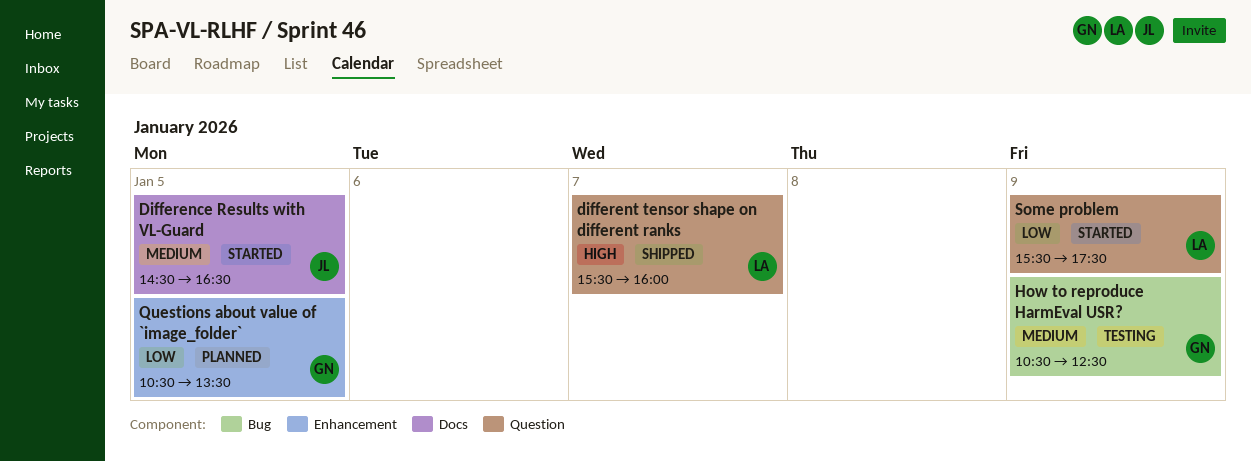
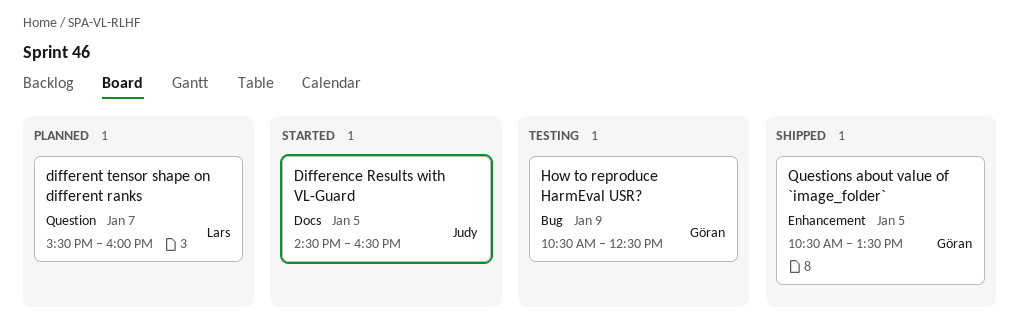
different tensor shape on different ranks, status: Shipped -> Planned
Questions about value of `image_folder`, status: Planned -> Shipped
Some problem: present -> none

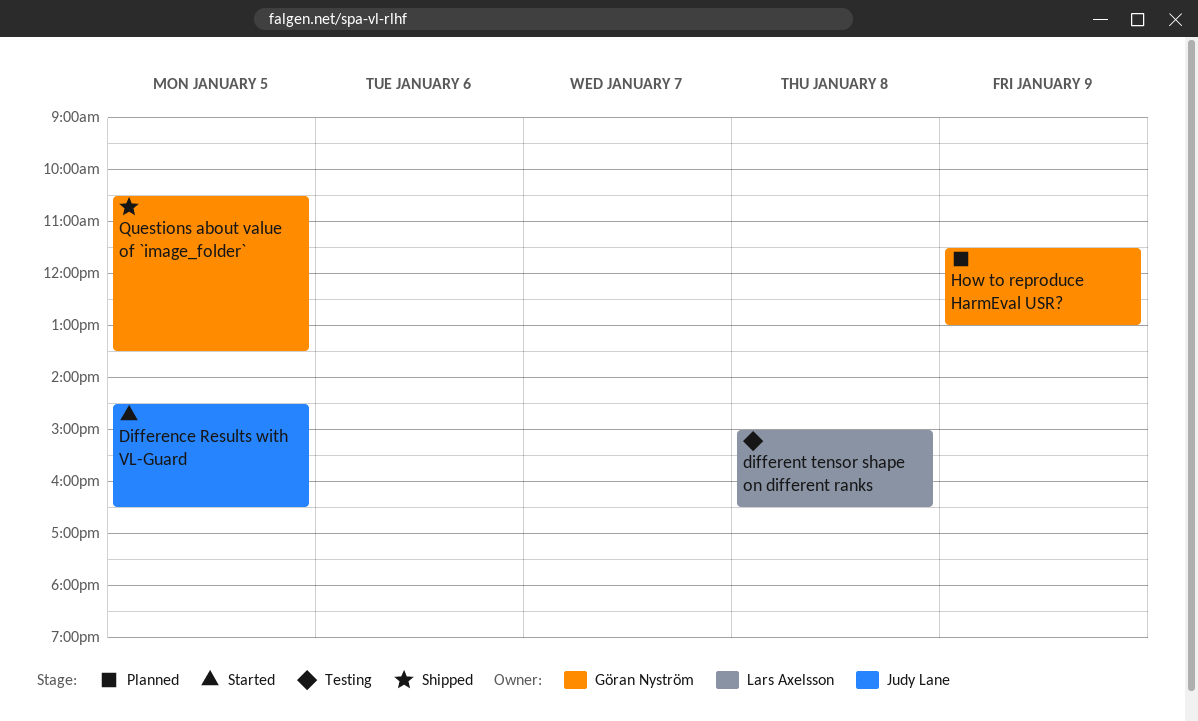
different tensor shape on different ranks, status: Planned -> Testing
different tensor shape on different ranks, day: Jan 7 -> Jan 8
different tensor shape on different ranks, begins: 15:30 -> 15:00
different tensor shape on different ranks, ends: 16:00 -> 16:30
How to reproduce HarmEval USR?, status: Testing -> Planned
How to reproduce HarmEval USR?, begins: 10:30 -> 11:30
How to reproduce HarmEval USR?, ends: 12:30 -> 13:00

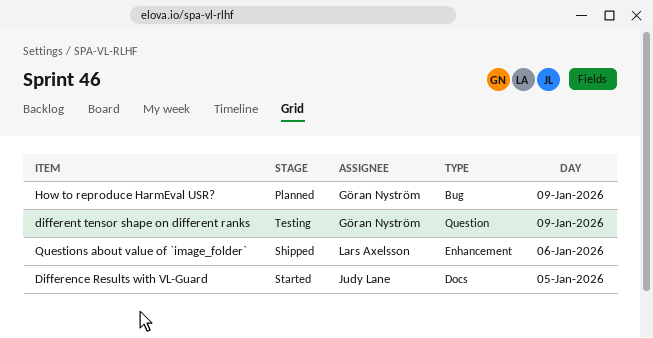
different tensor shape on different ranks, owner: Lars Axelsson -> Göran Nyström
different tensor shape on different ranks, day: Jan 8 -> Jan 9
Questions about value of `image_folder`, owner: Göran Nyström -> Lars Axelsson
Questions about value of `image_folder`, day: Jan 5 -> Jan 6

